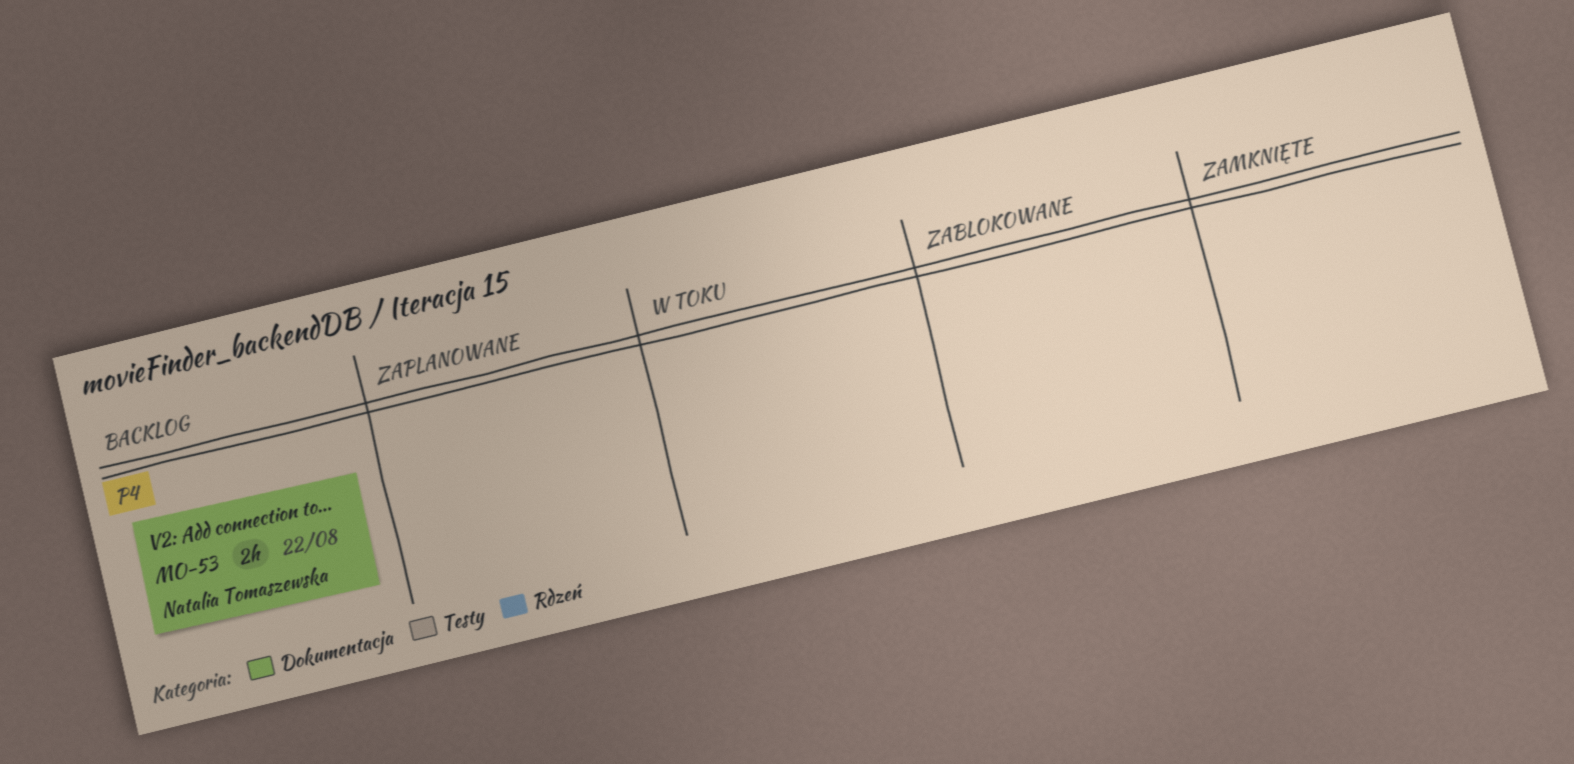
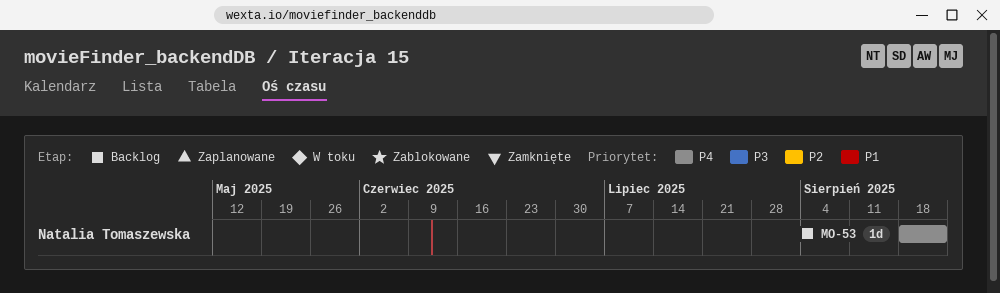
MO-53, estimate: 2h -> 1d

